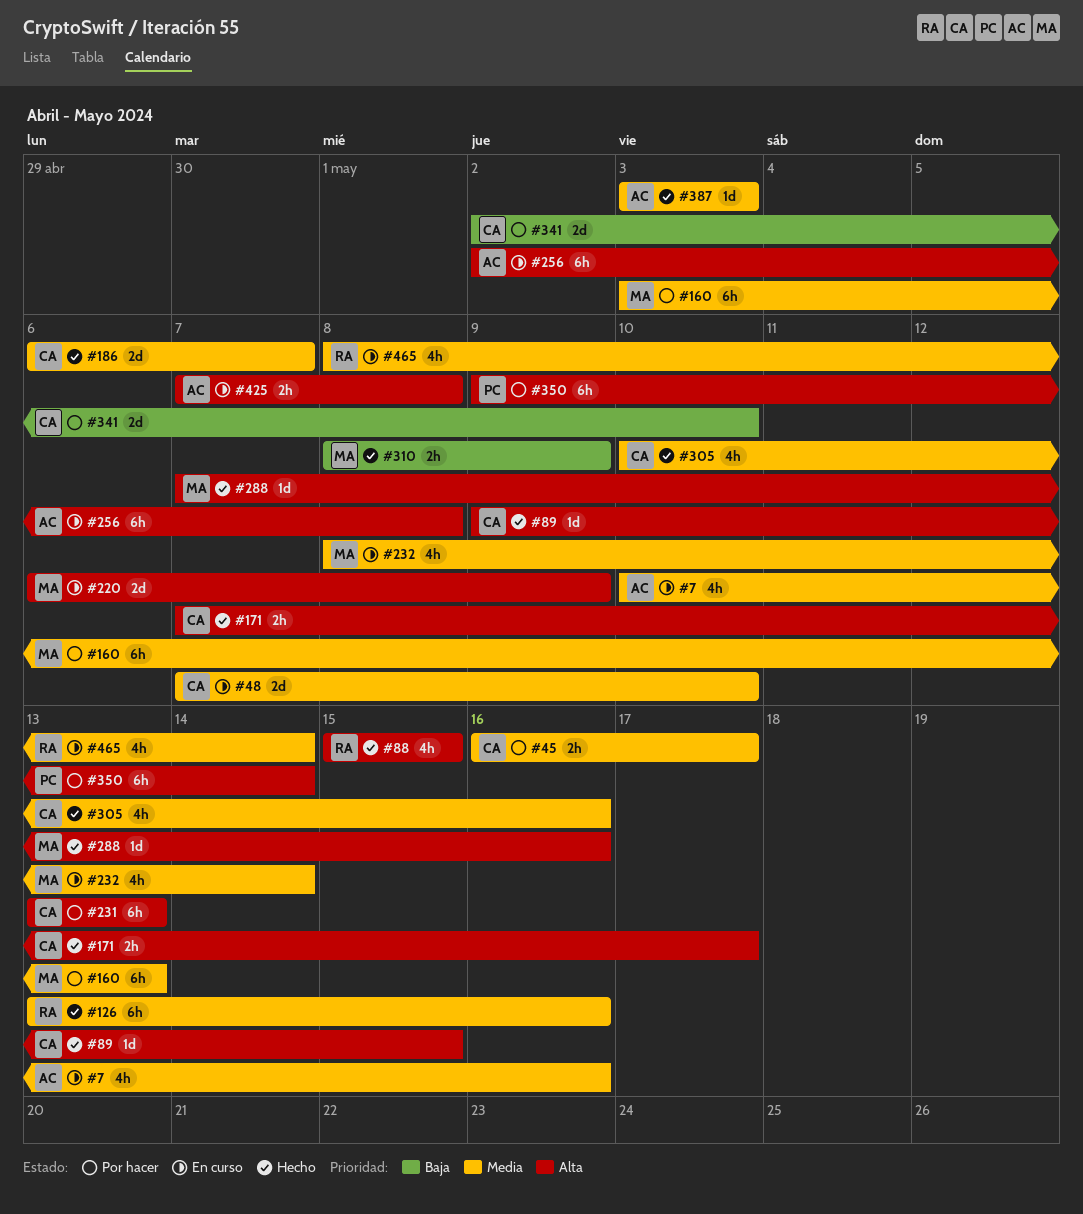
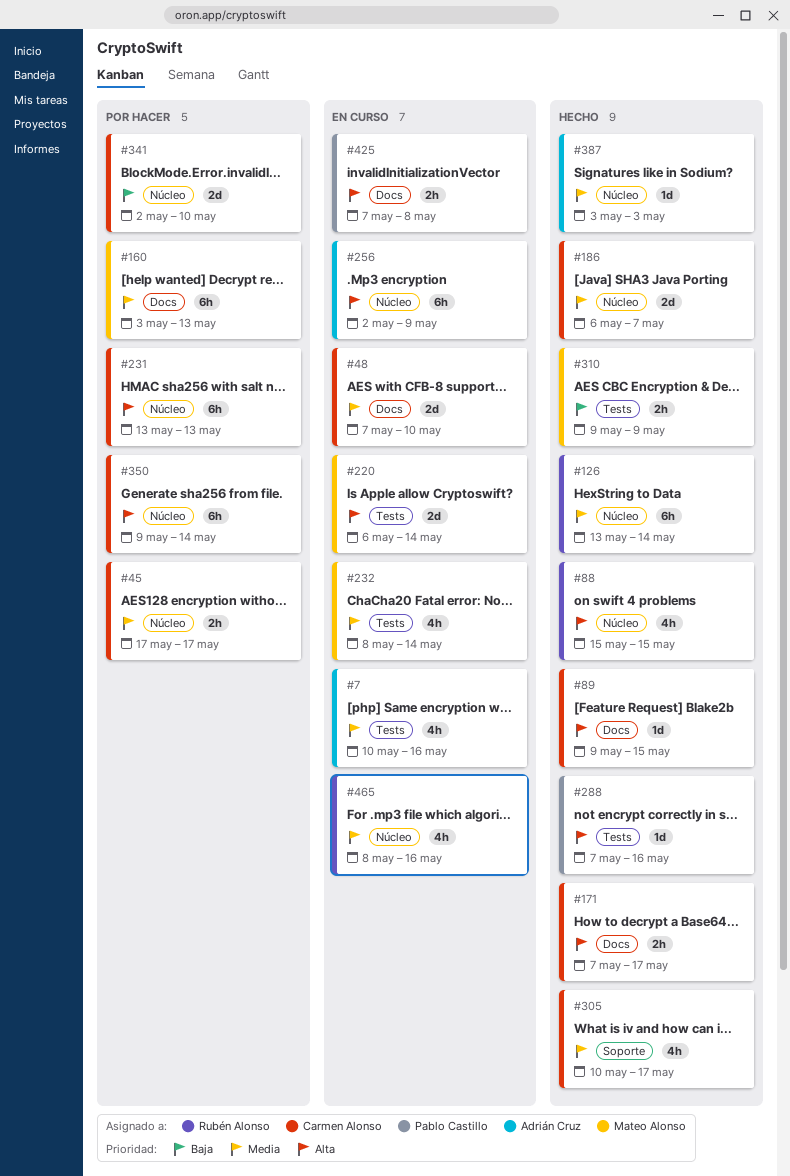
#45, start: May 16 -> May 17
#126, due: May 16 -> May 14
#220, due: May 9 -> May 14
#256, due: May 8 -> May 9
#288, owner: Mateo Alonso -> Pablo Castillo
#305, due: May 16 -> May 17
#310, start: May 8 -> May 9
#350, owner: Pablo Castillo -> Carmen Alonso
#425, owner: Adrián Cruz -> Pablo Castillo
#465, due: May 14 -> May 16

